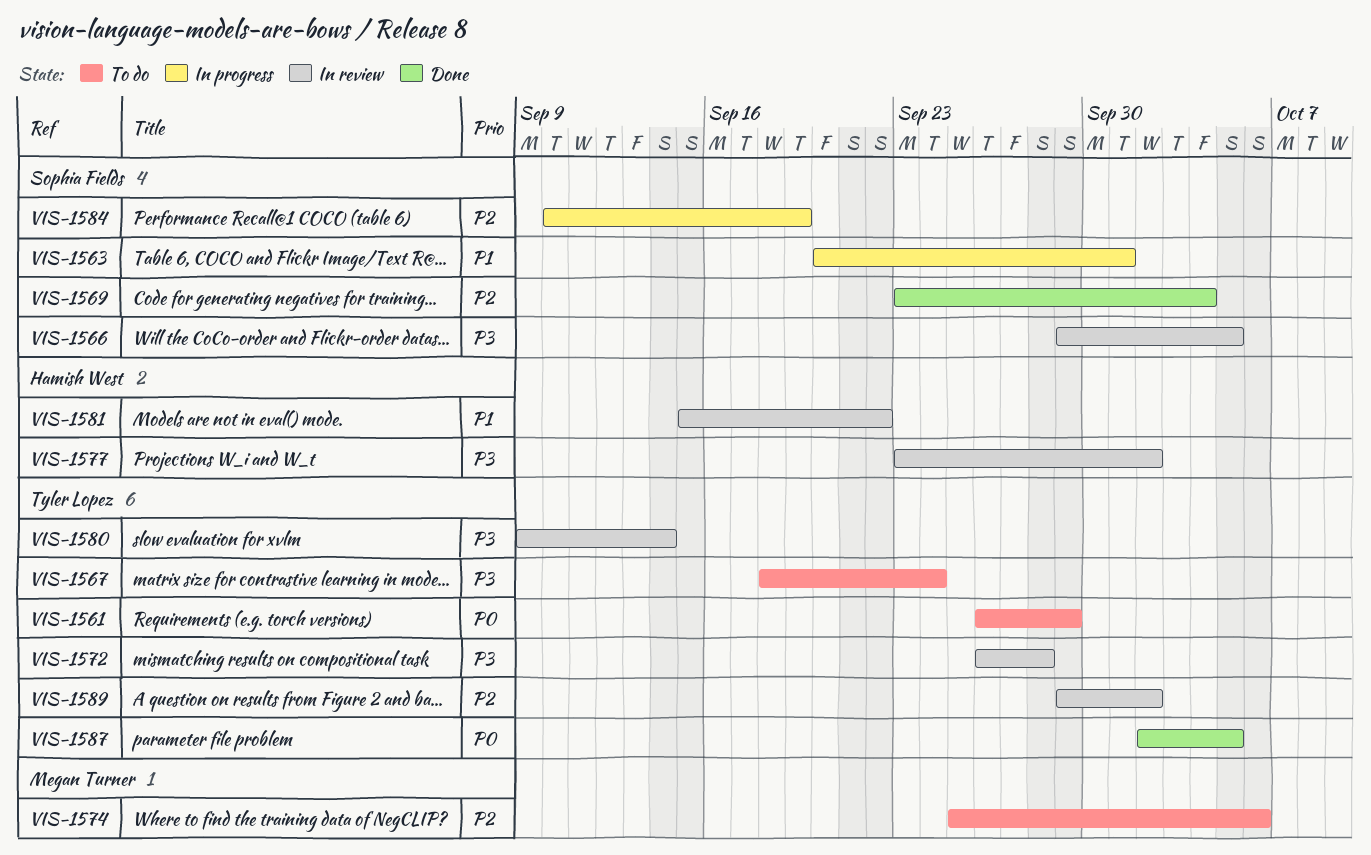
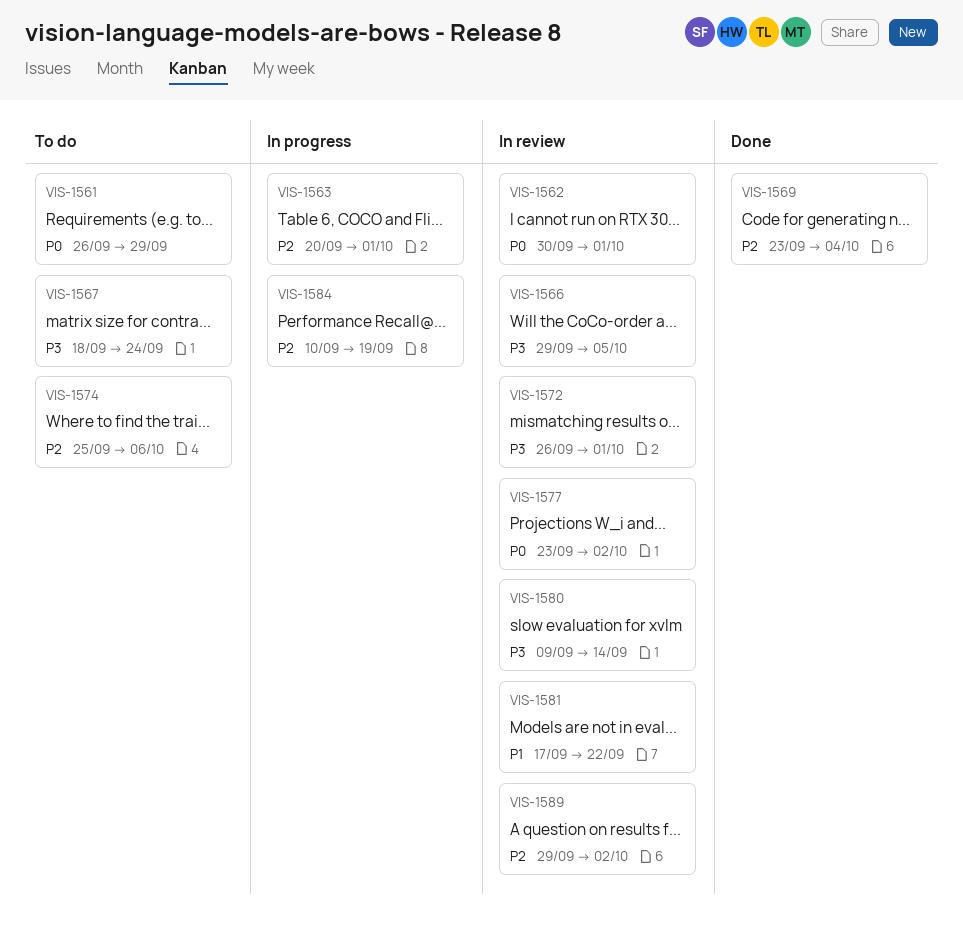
VIS-1562: none -> present
VIS-1563, priority: P1 -> P2
VIS-1572, due: Sep 28 -> Oct 1
VIS-1577, priority: P3 -> P0
VIS-1581, start: Sep 15 -> Sep 17
VIS-1587: present -> none

